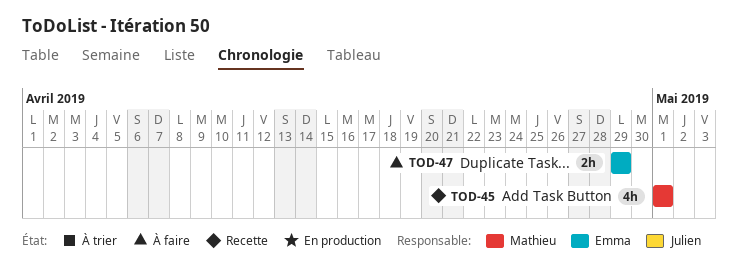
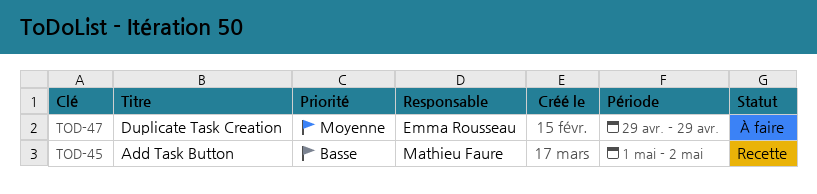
TOD-45, due: May 1 -> May 2

